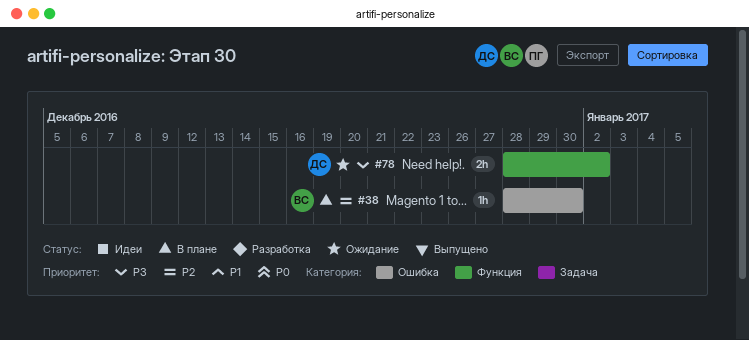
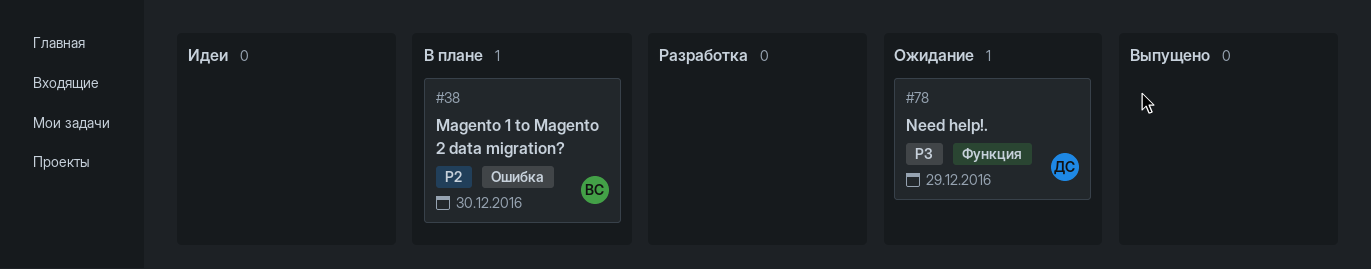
#78, due: Jan 2 -> Dec 29

